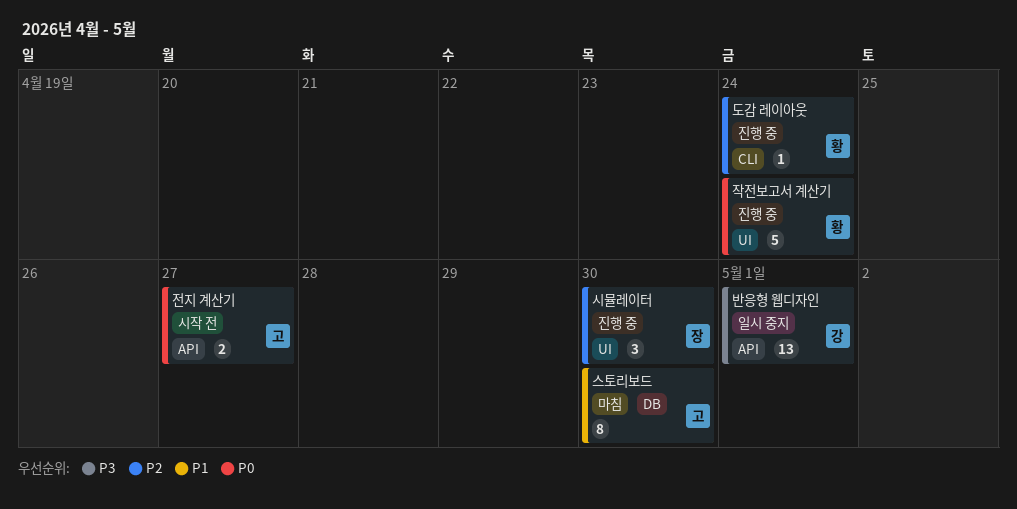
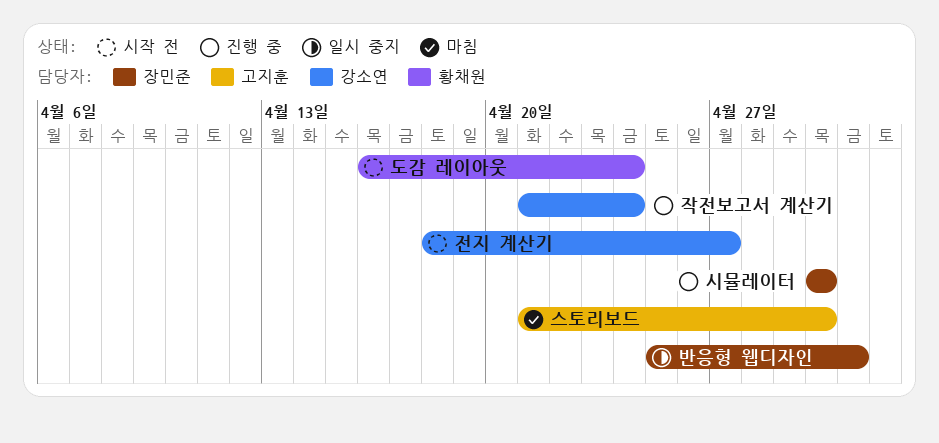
도감 레이아웃, status: 진행 중 -> 시작 전
반응형 웹디자인, owner: 강소연 -> 장민준
작전보고서 계산기, owner: 황채원 -> 강소연
전지 계산기, owner: 고지훈 -> 강소연

